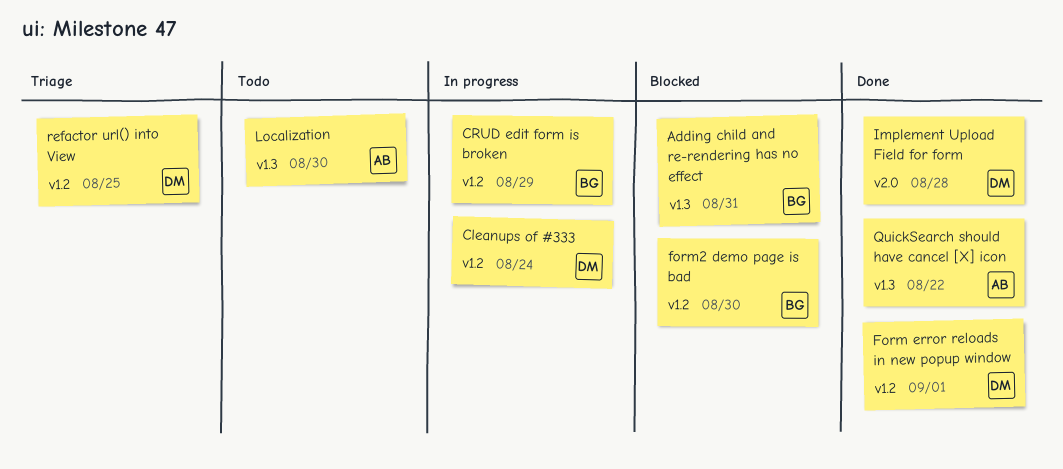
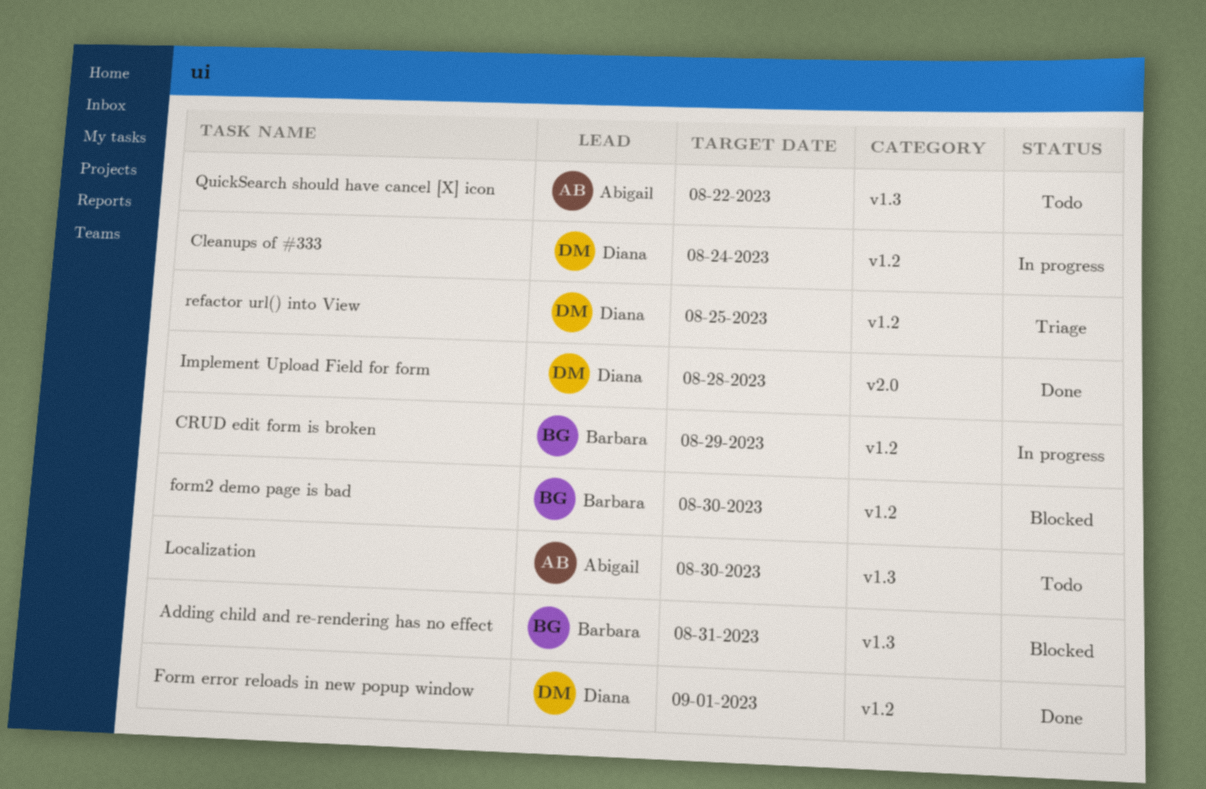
QuickSearch should have cancel [X] icon, status: Done -> Todo

